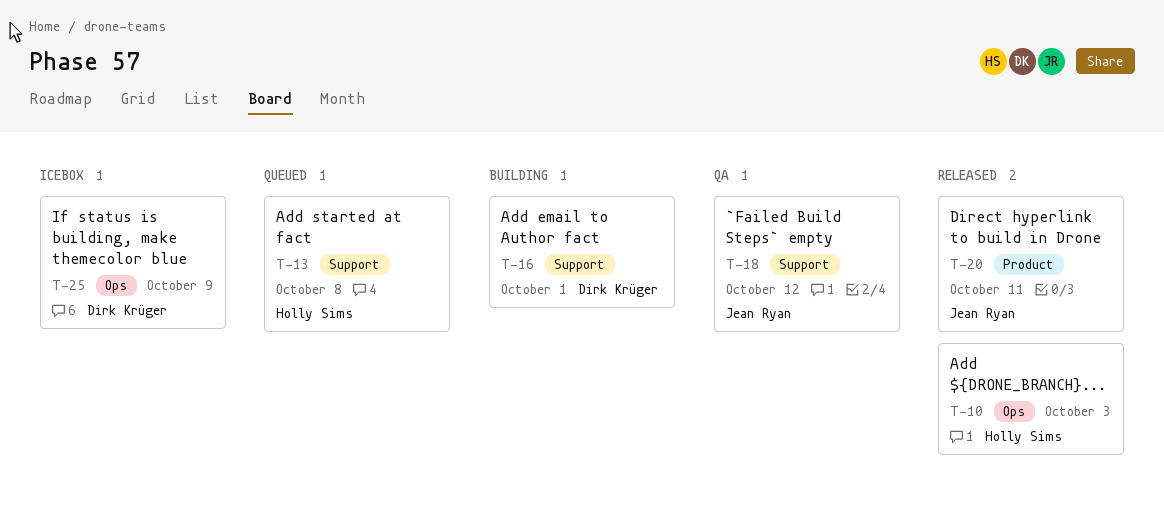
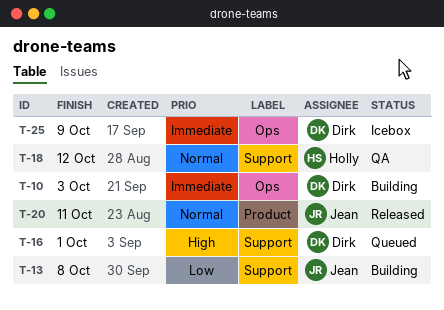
T-10, status: Released -> Building
T-10, owner: Holly Sims -> Dirk Krüger
T-13, status: Queued -> Building
T-13, owner: Holly Sims -> Jean Ryan
T-16, status: Building -> Queued
T-18, owner: Jean Ryan -> Holly Sims

